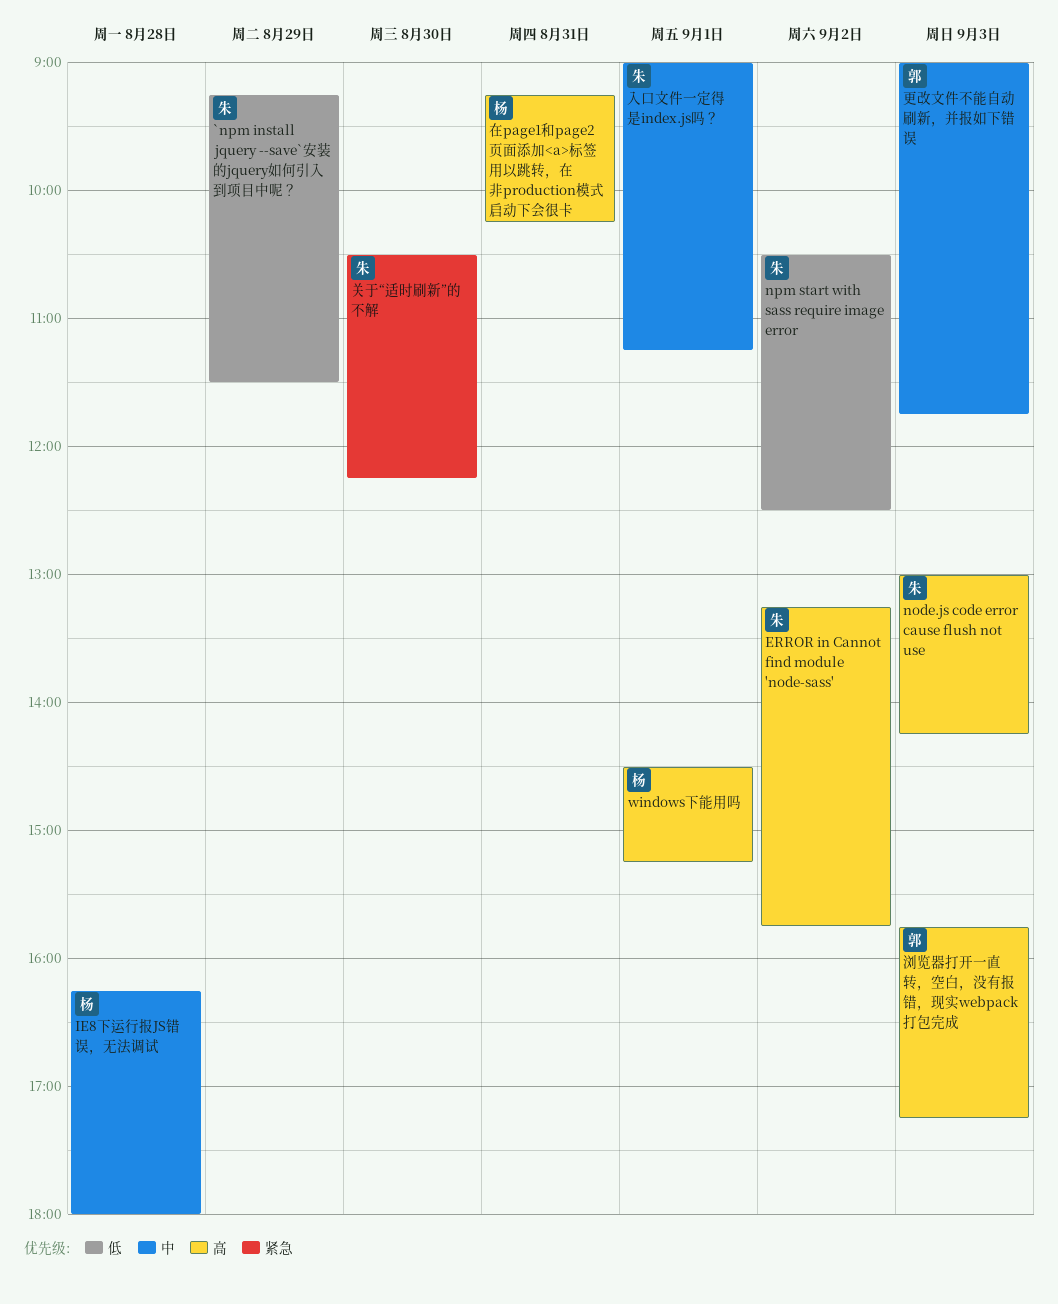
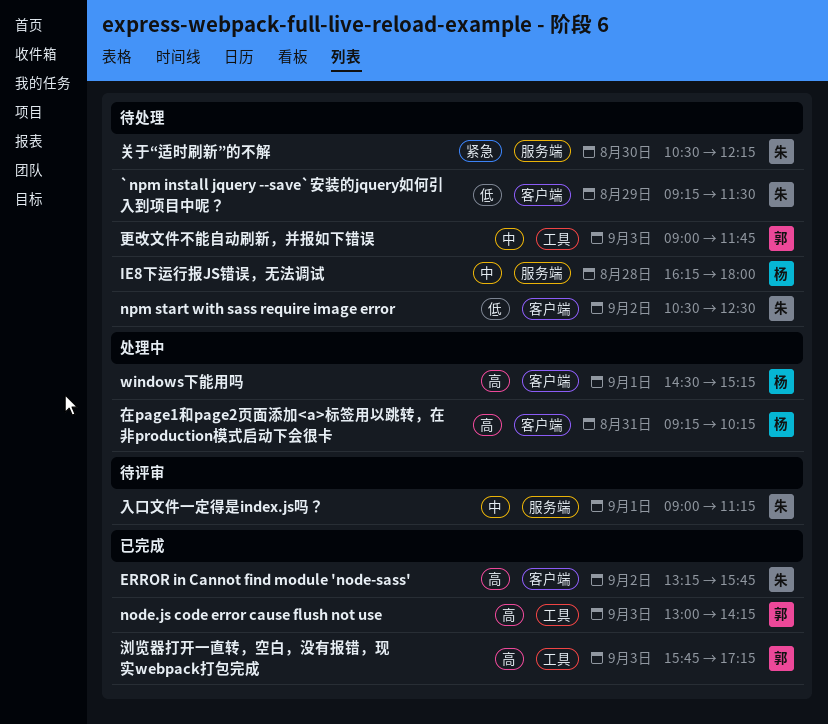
node.js code error cause flush not use, owner: 朱 -> 郭

